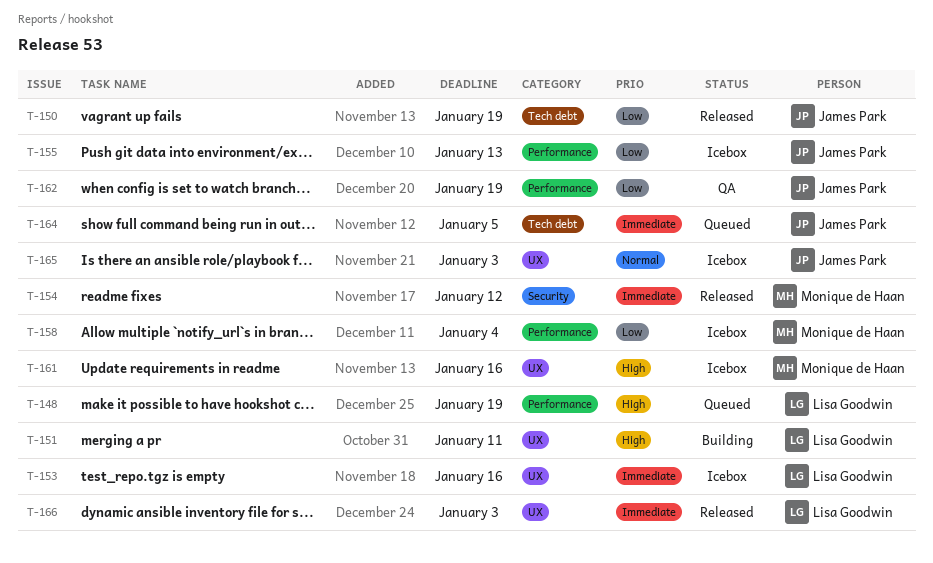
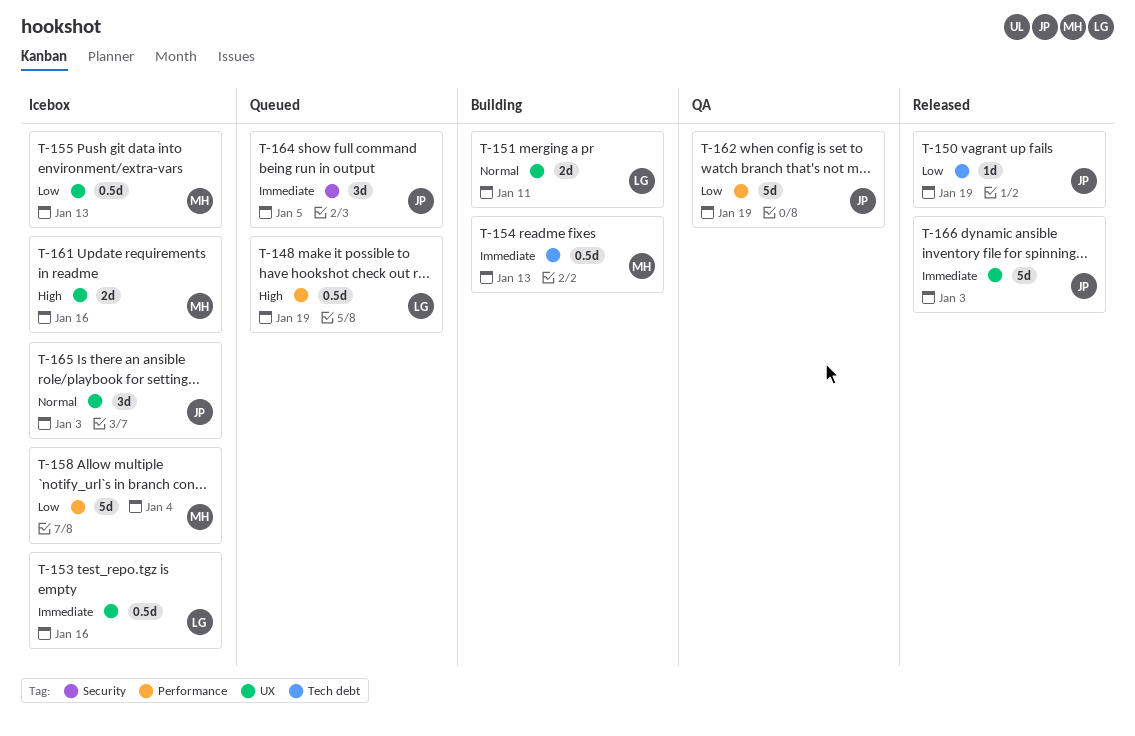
T-151, priority: High -> Normal
T-154, status: Released -> Building
T-154, label: Security -> Tech debt
T-154, due: Jan 12 -> Jan 13
T-155, owner: James Park -> Monique de Haan
T-155, label: Performance -> UX
T-164, label: Tech debt -> Security
T-166, owner: Lisa Goodwin -> James Park

